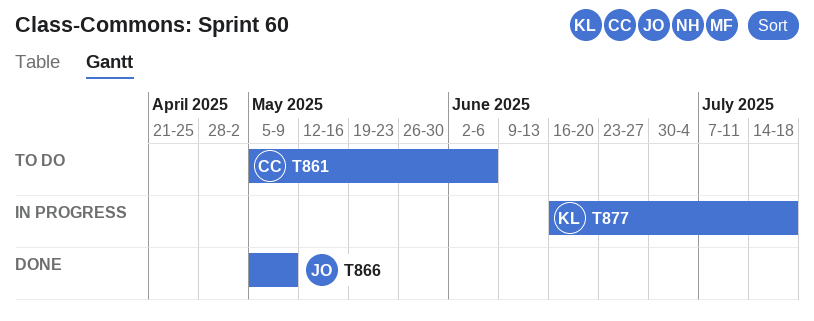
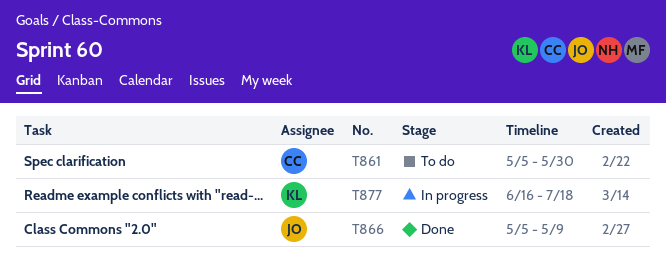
T861, due: Jun 6 -> May 30

